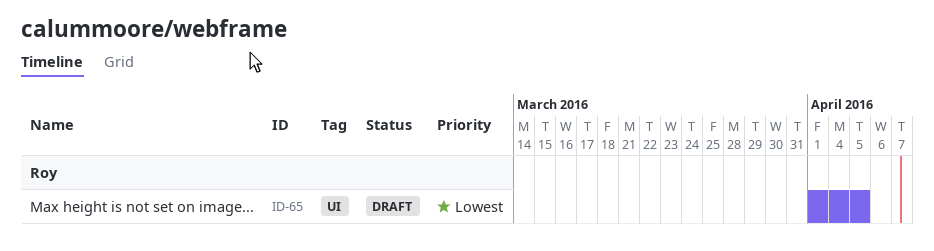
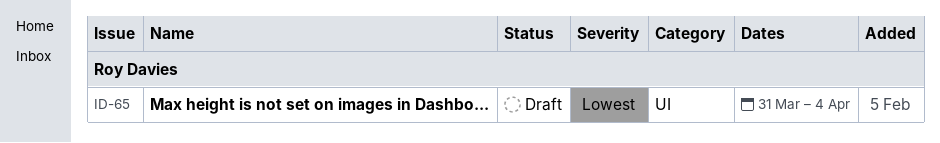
ID-65, start: Apr 1 -> Mar 31
ID-65, due: Apr 5 -> Apr 4

